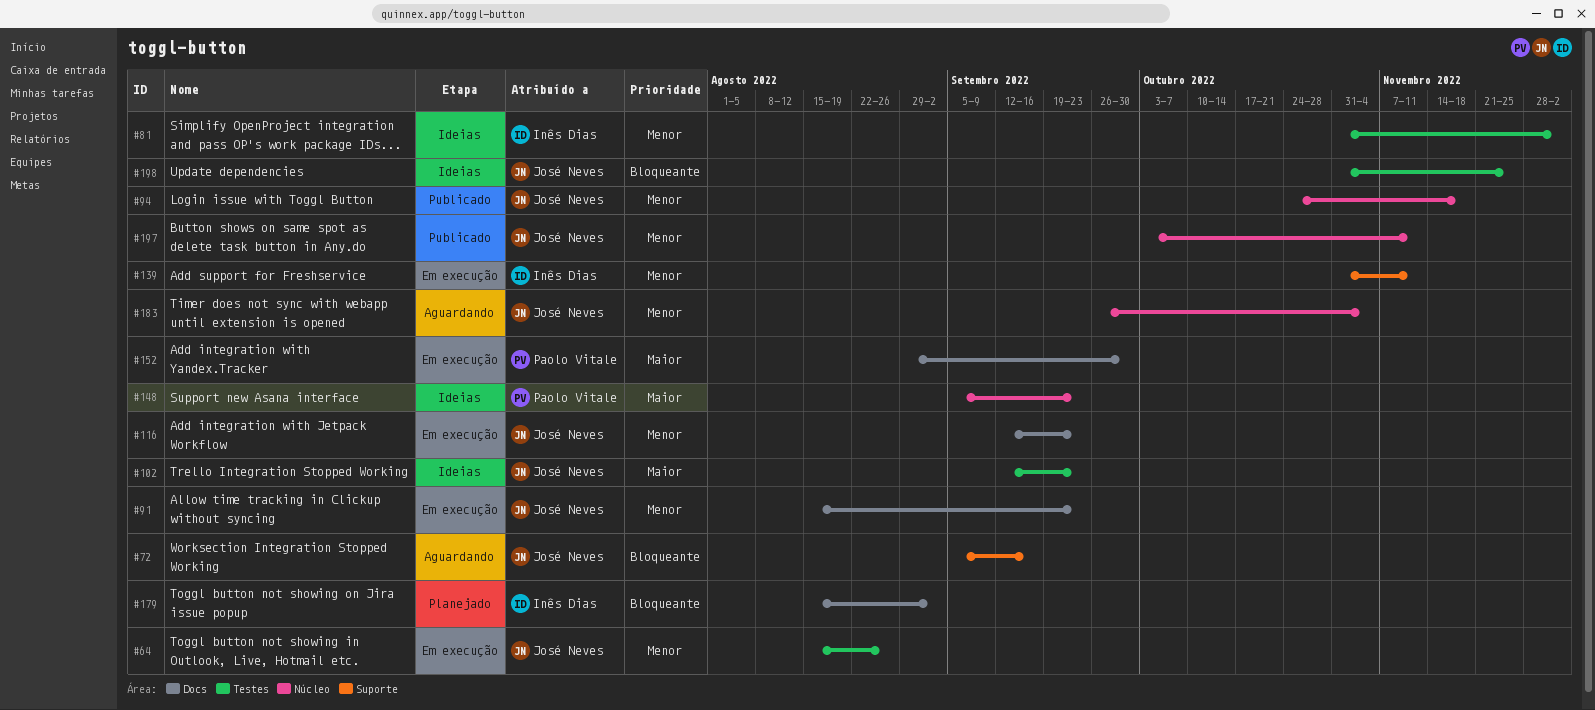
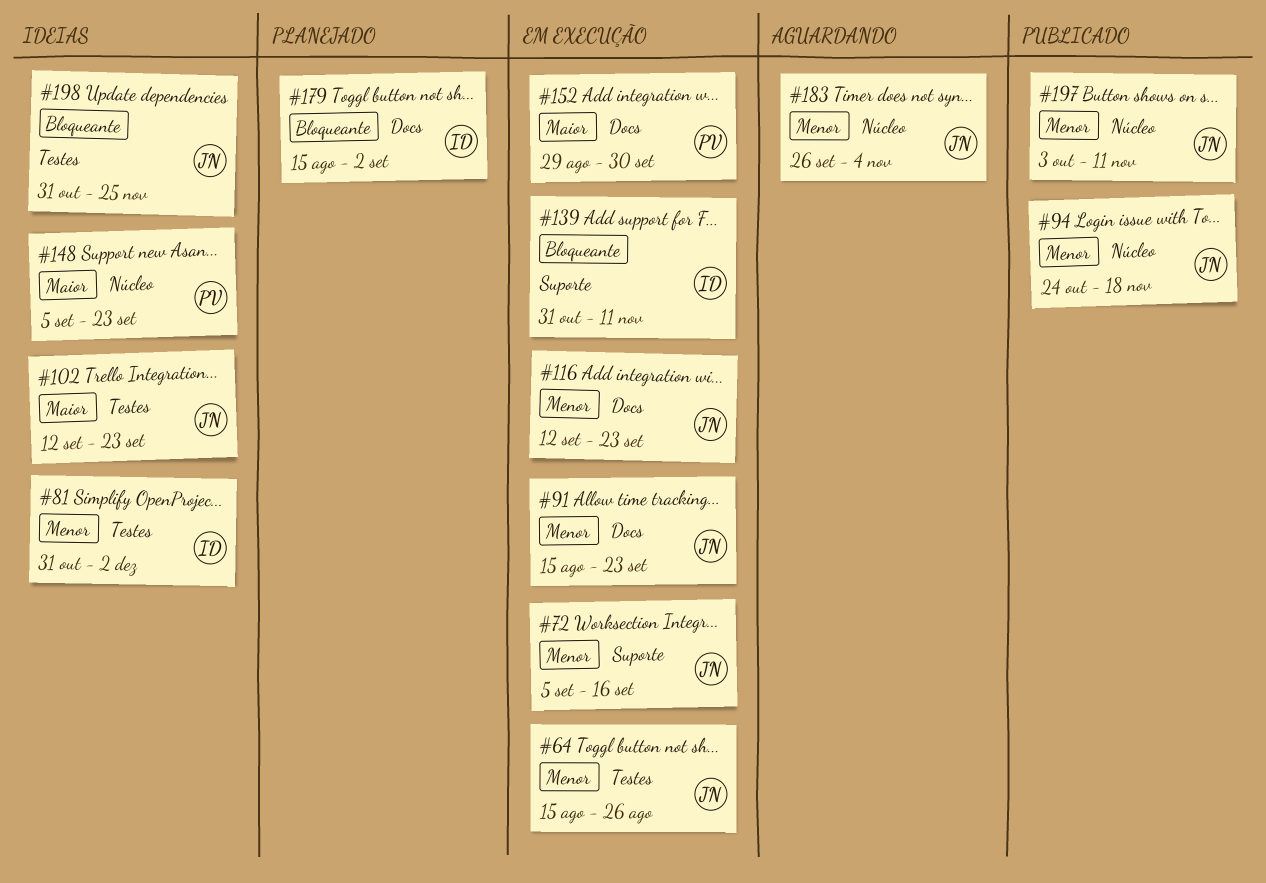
#72, status: Aguardando -> Em execução
#72, priority: Bloqueante -> Menor
#139, priority: Menor -> Bloqueante

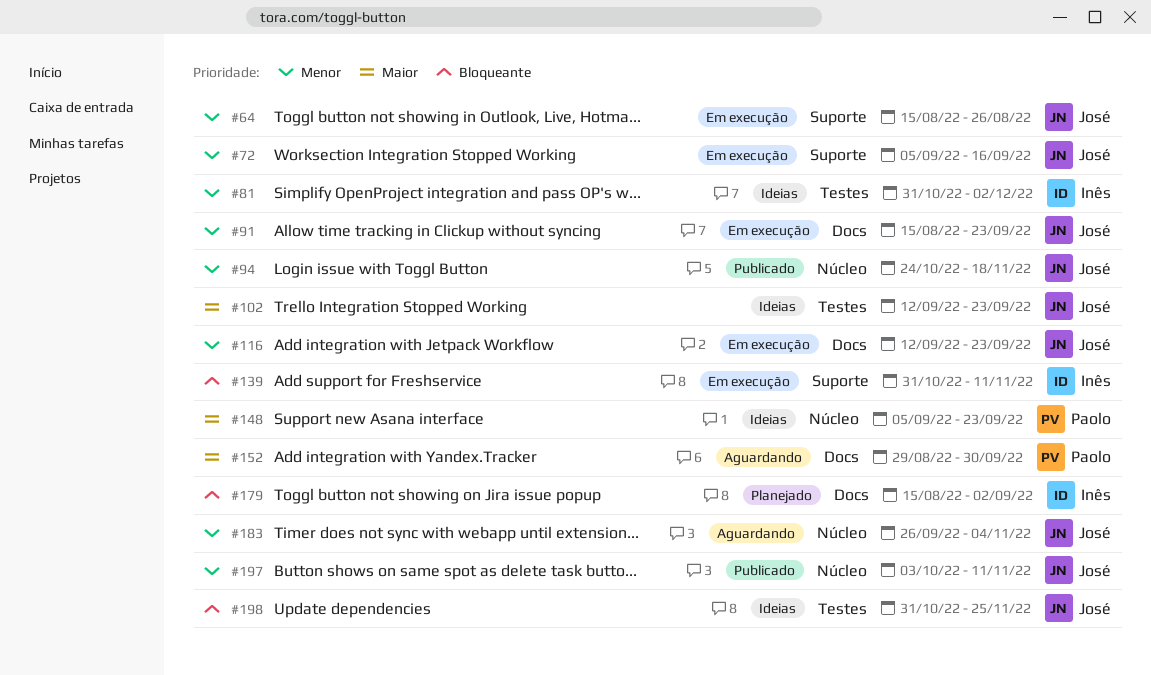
#64, label: Testes -> Suporte
#152, status: Em execução -> Aguardando

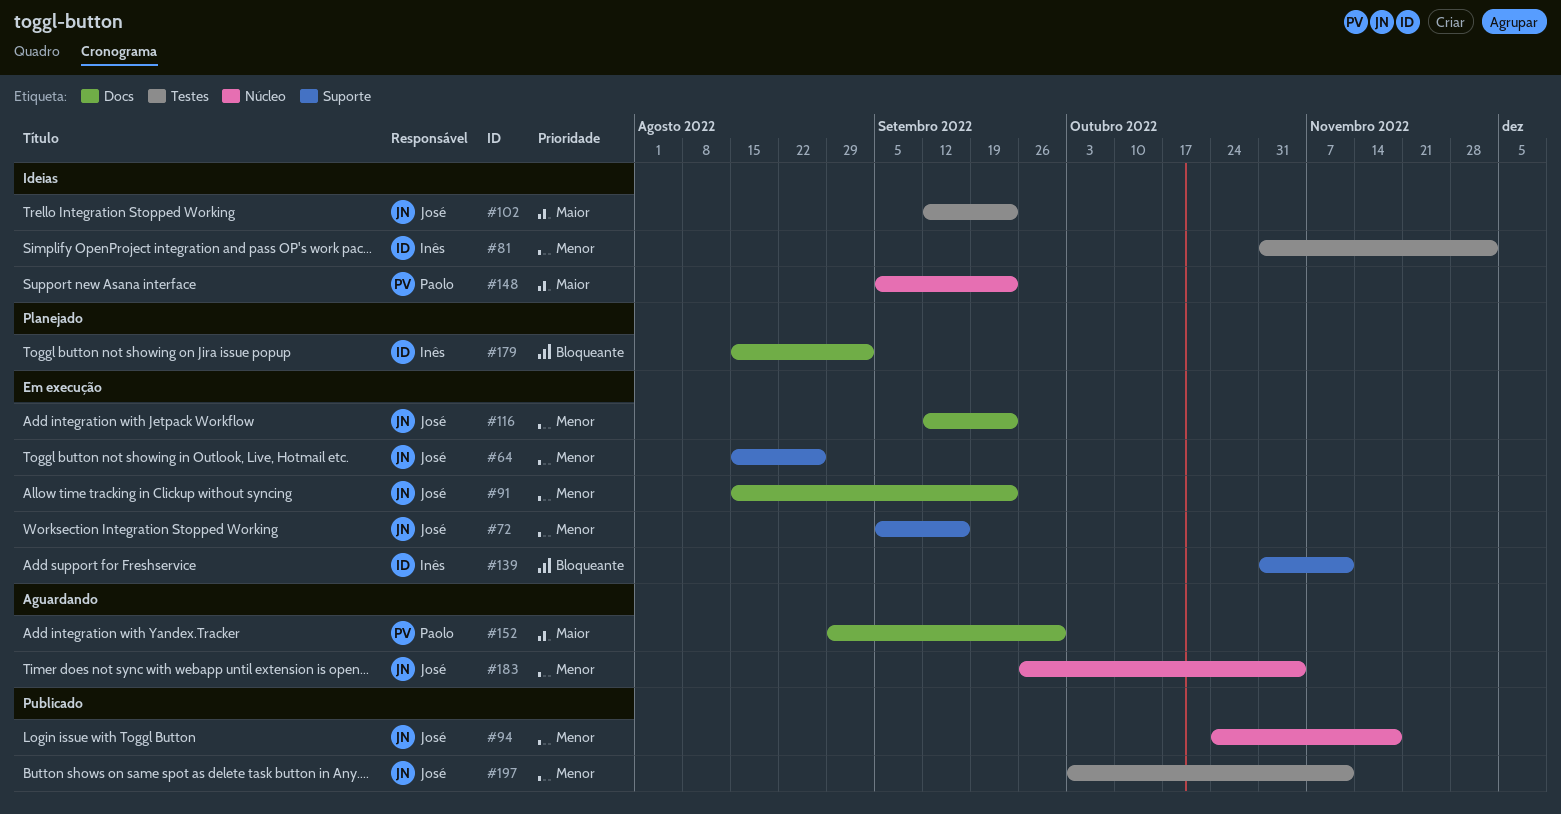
#197, label: Núcleo -> Testes
#198: present -> none

